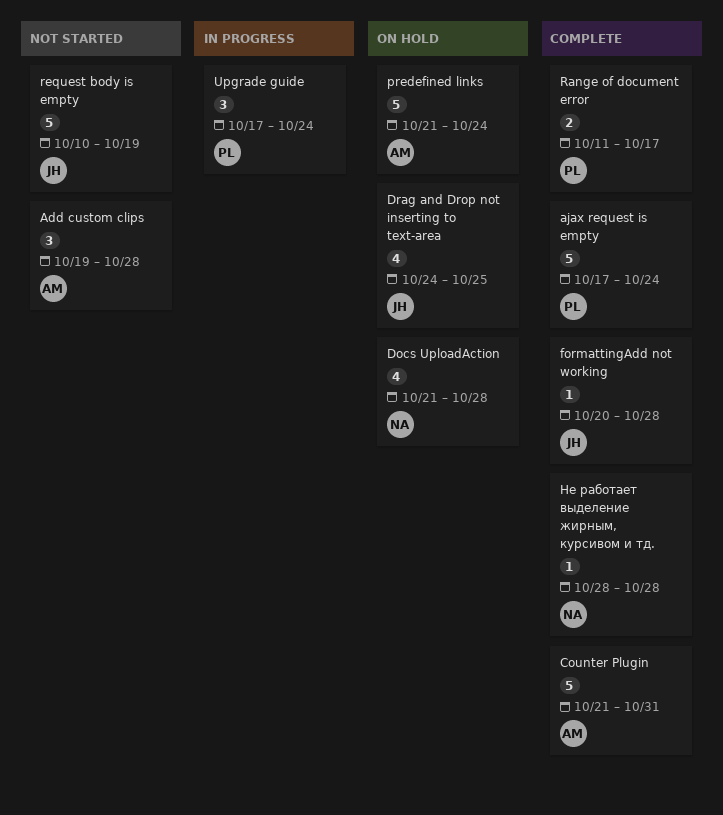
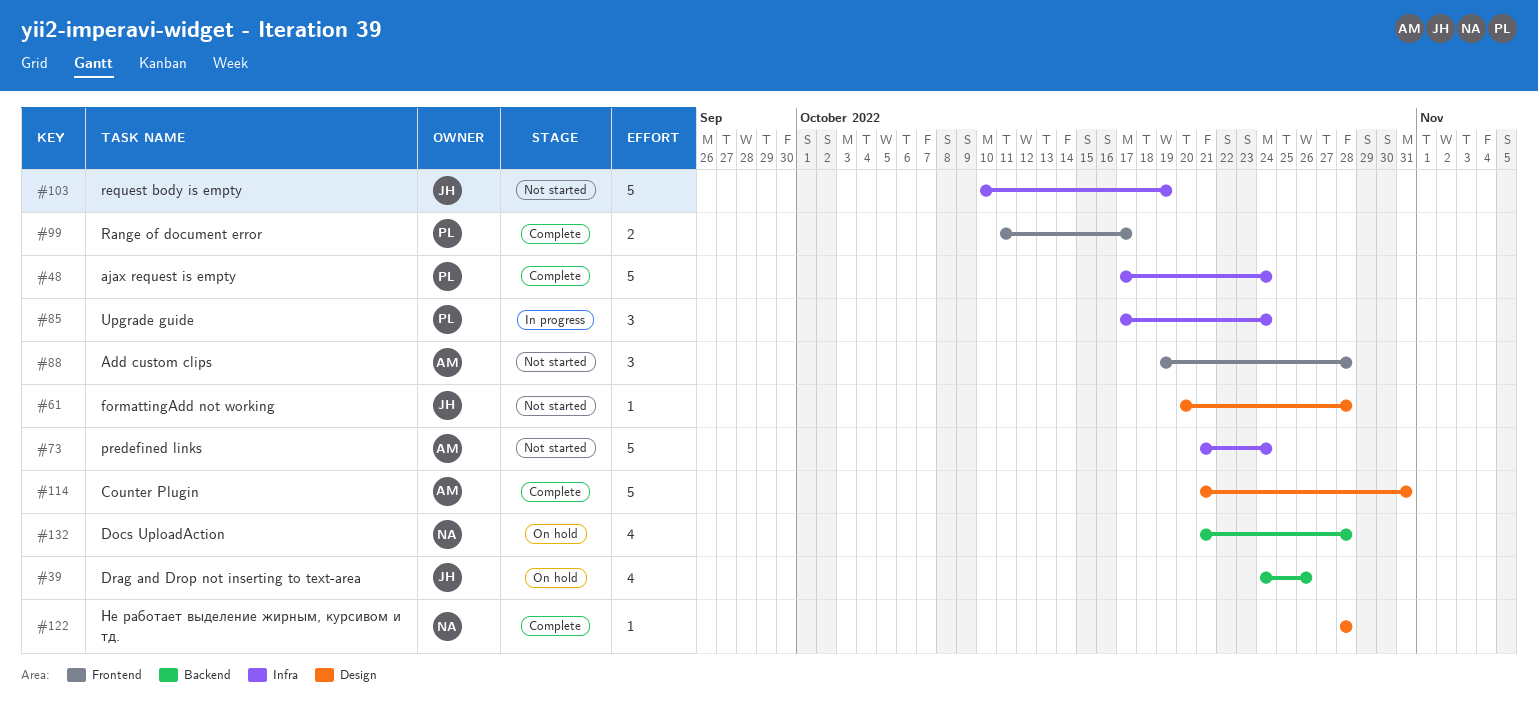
Drag and Drop not inserting to text-area, due: Oct 25 -> Oct 26
formattingAdd not working, status: Complete -> Not started
predefined links, status: On hold -> Not started

